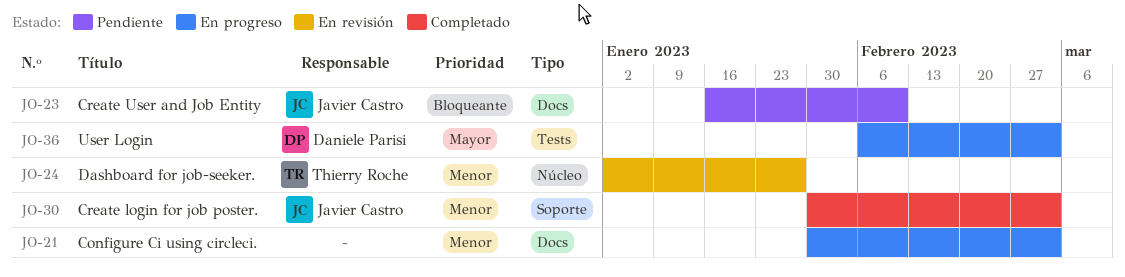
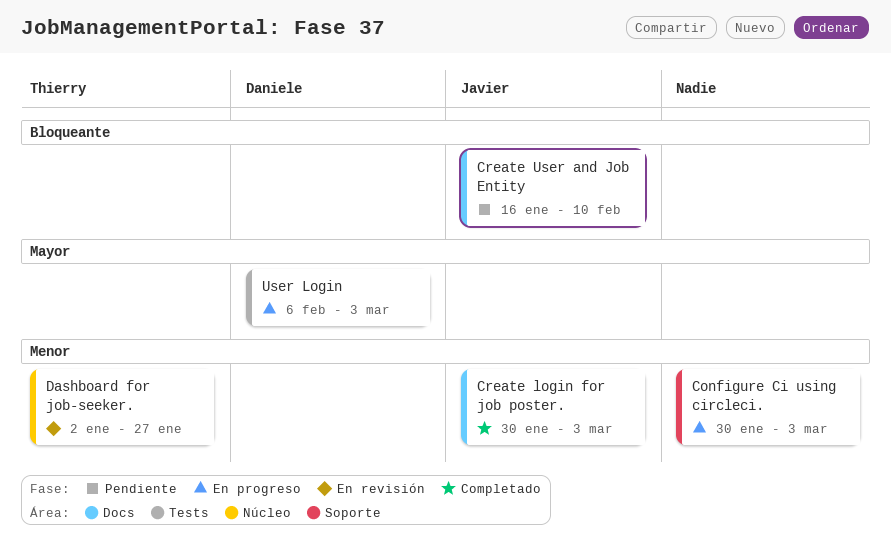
Configure Ci using circleci., label: Docs -> Soporte
Create login for job poster., label: Soporte -> Docs

